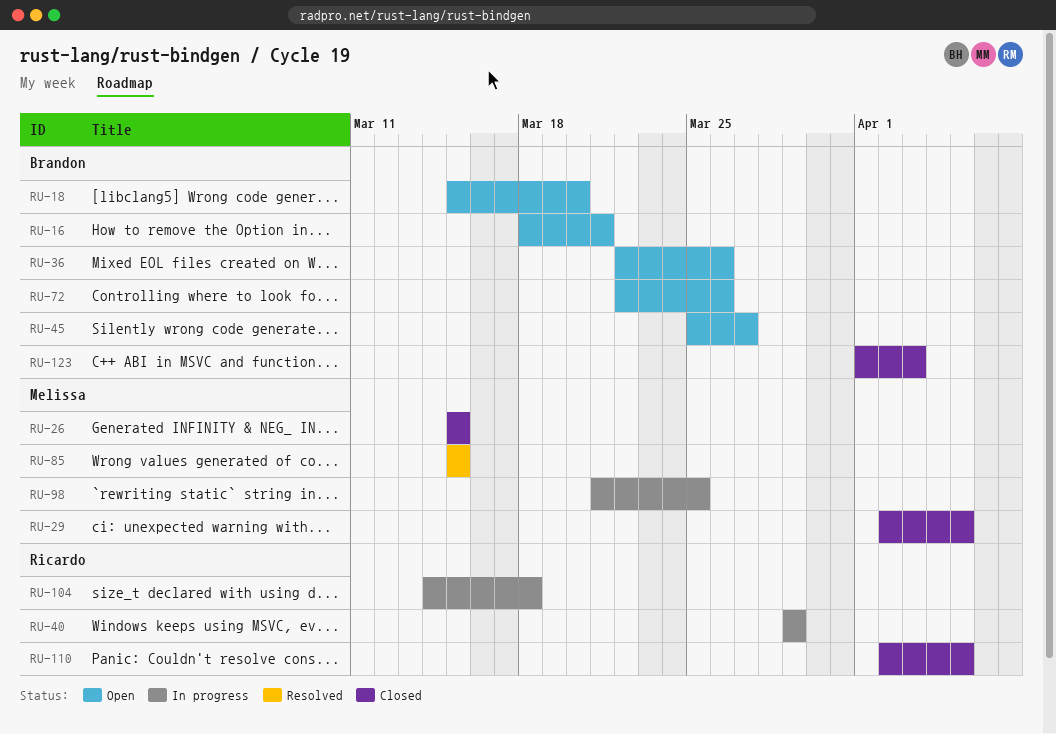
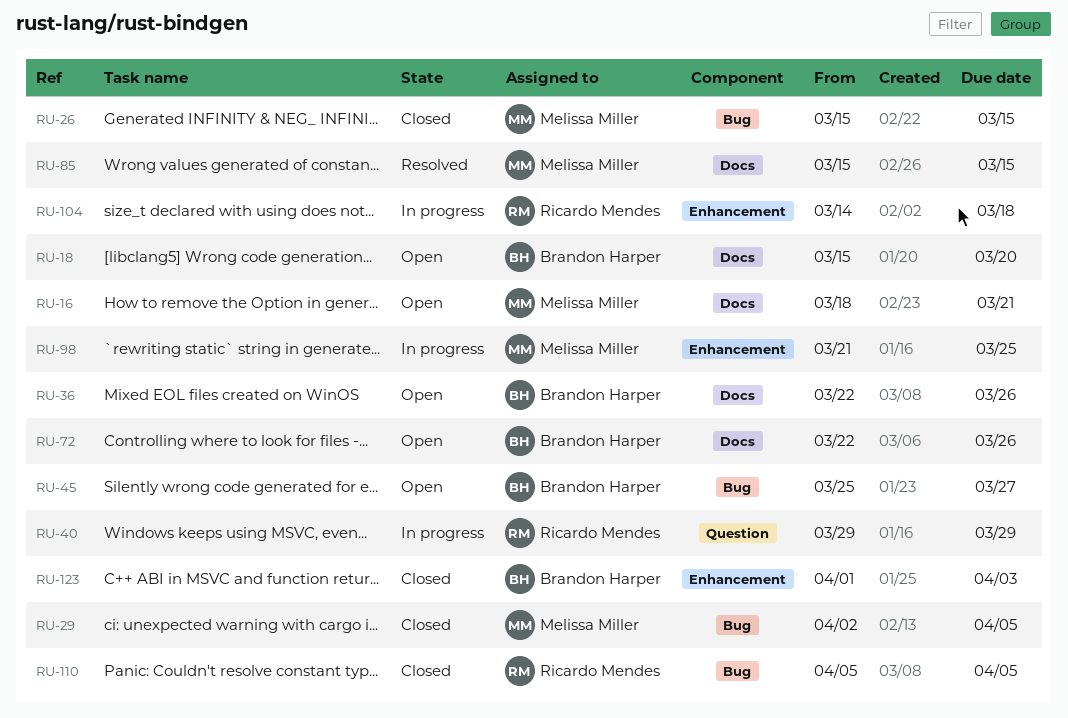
RU-16, owner: Brandon Harper -> Melissa Miller
RU-110, start: Apr 2 -> Apr 5

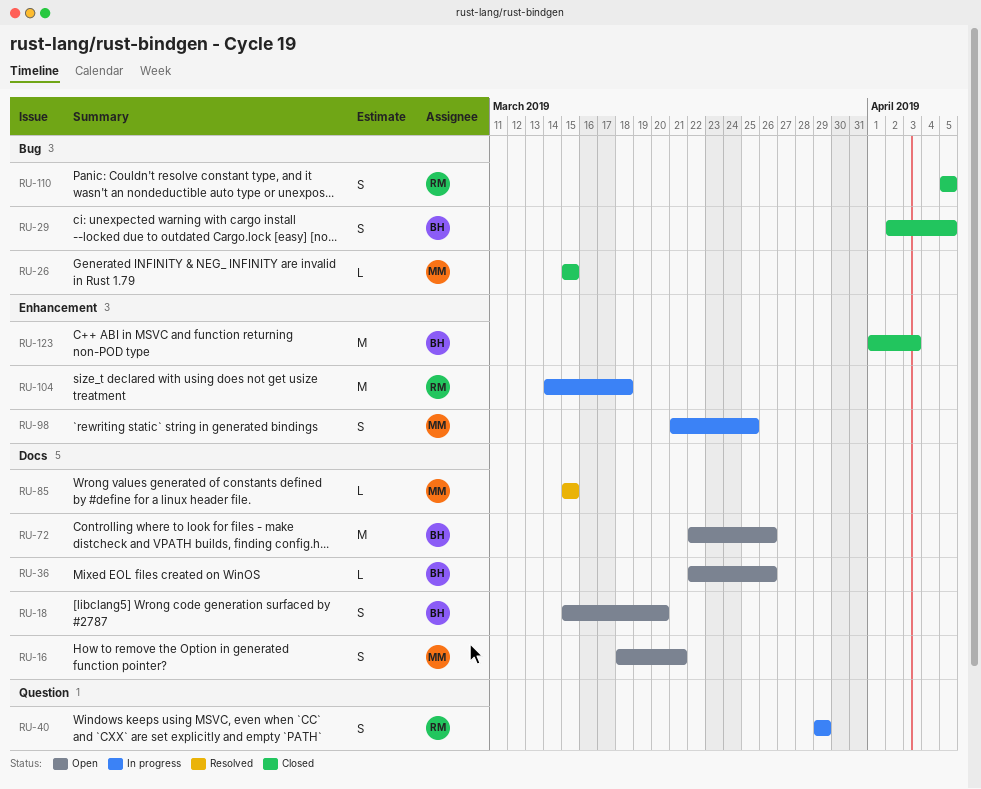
RU-29, owner: Melissa Miller -> Brandon Harper
RU-45: present -> none

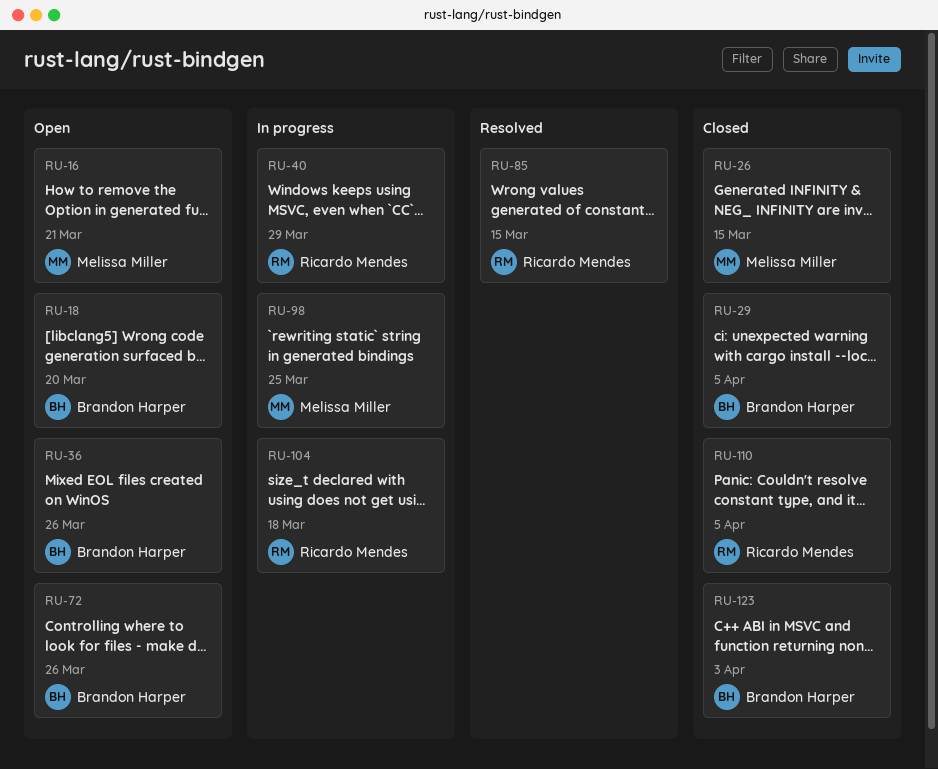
RU-85, owner: Melissa Miller -> Ricardo Mendes

